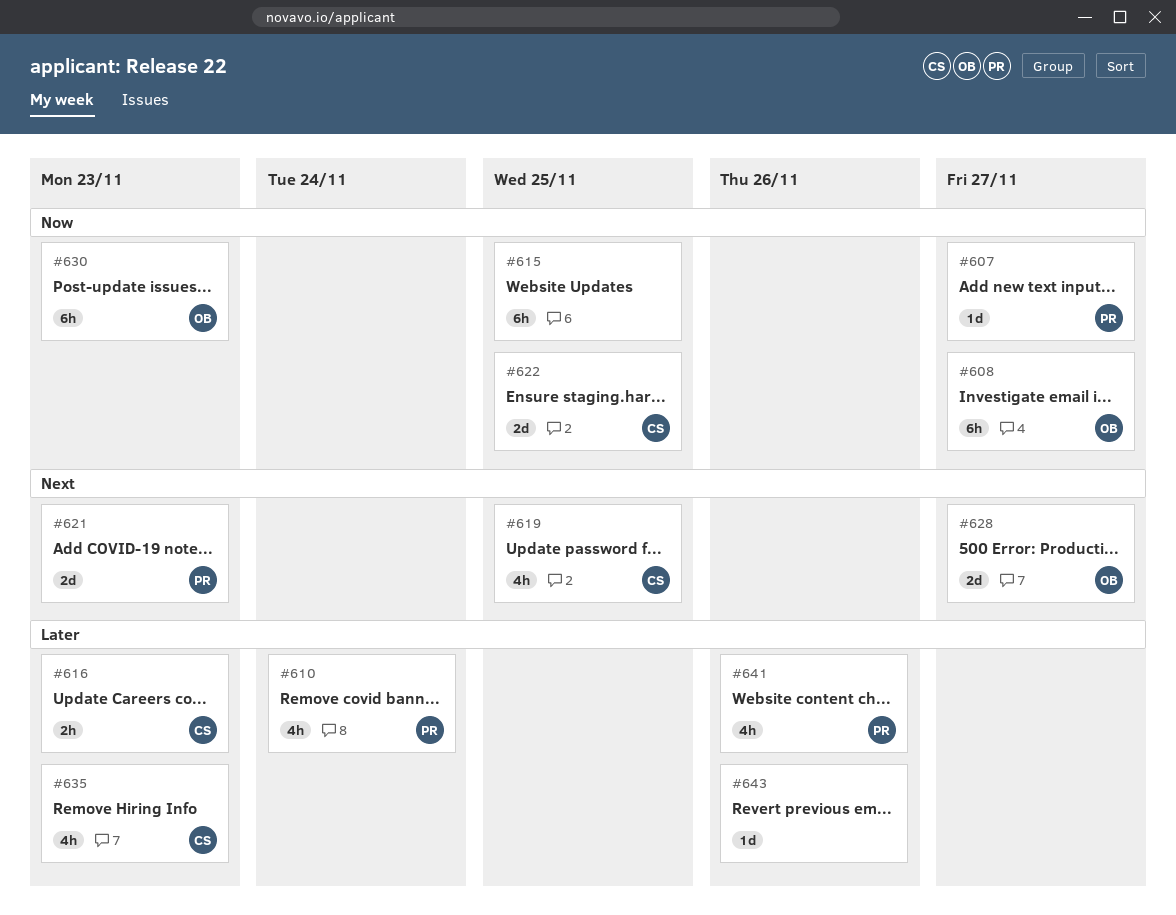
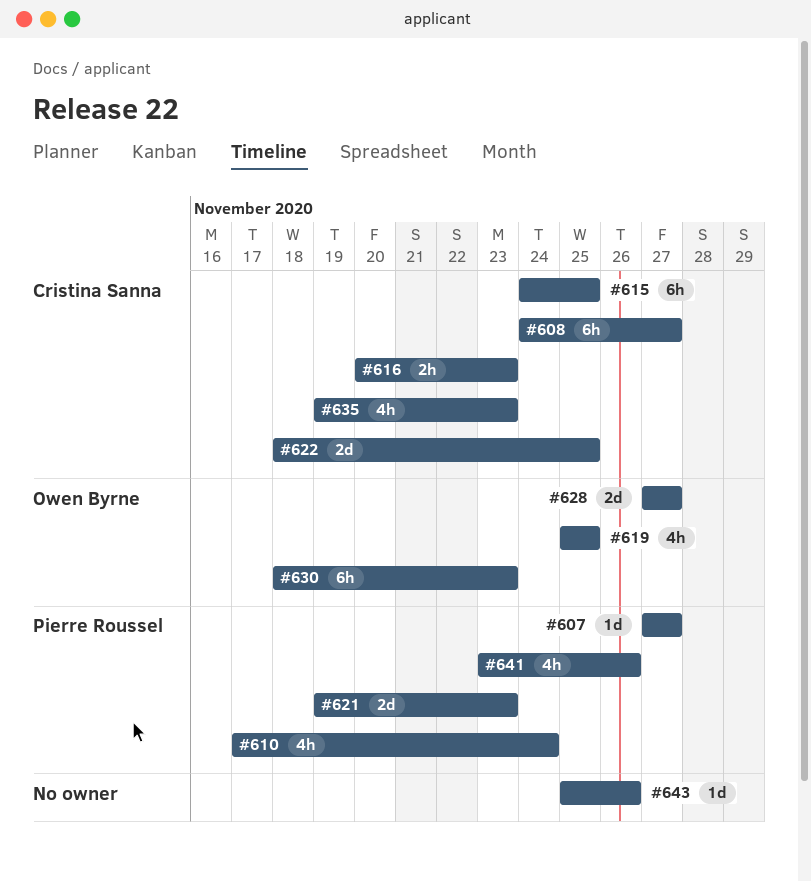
#608, owner: Owen Byrne -> Cristina Sanna
#615, owner: none -> Cristina Sanna
#619, owner: Cristina Sanna -> Owen Byrne

